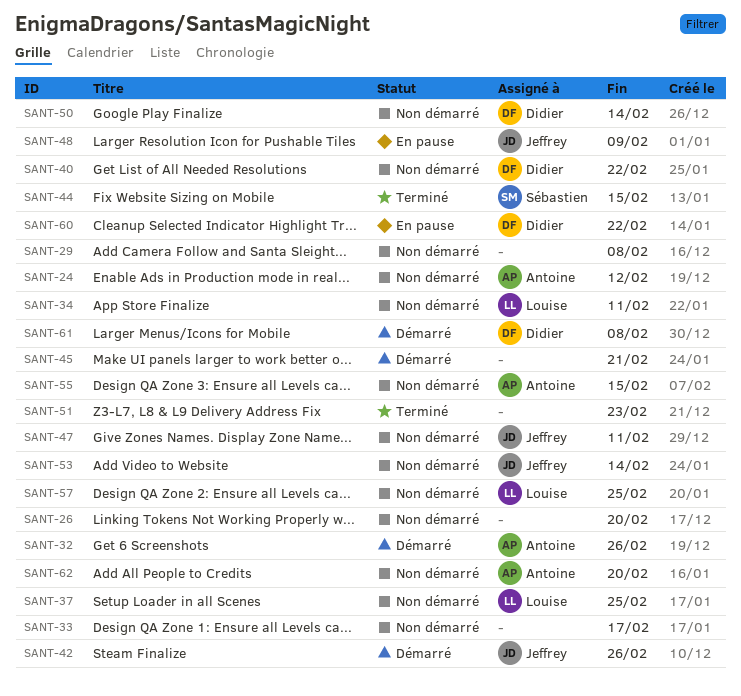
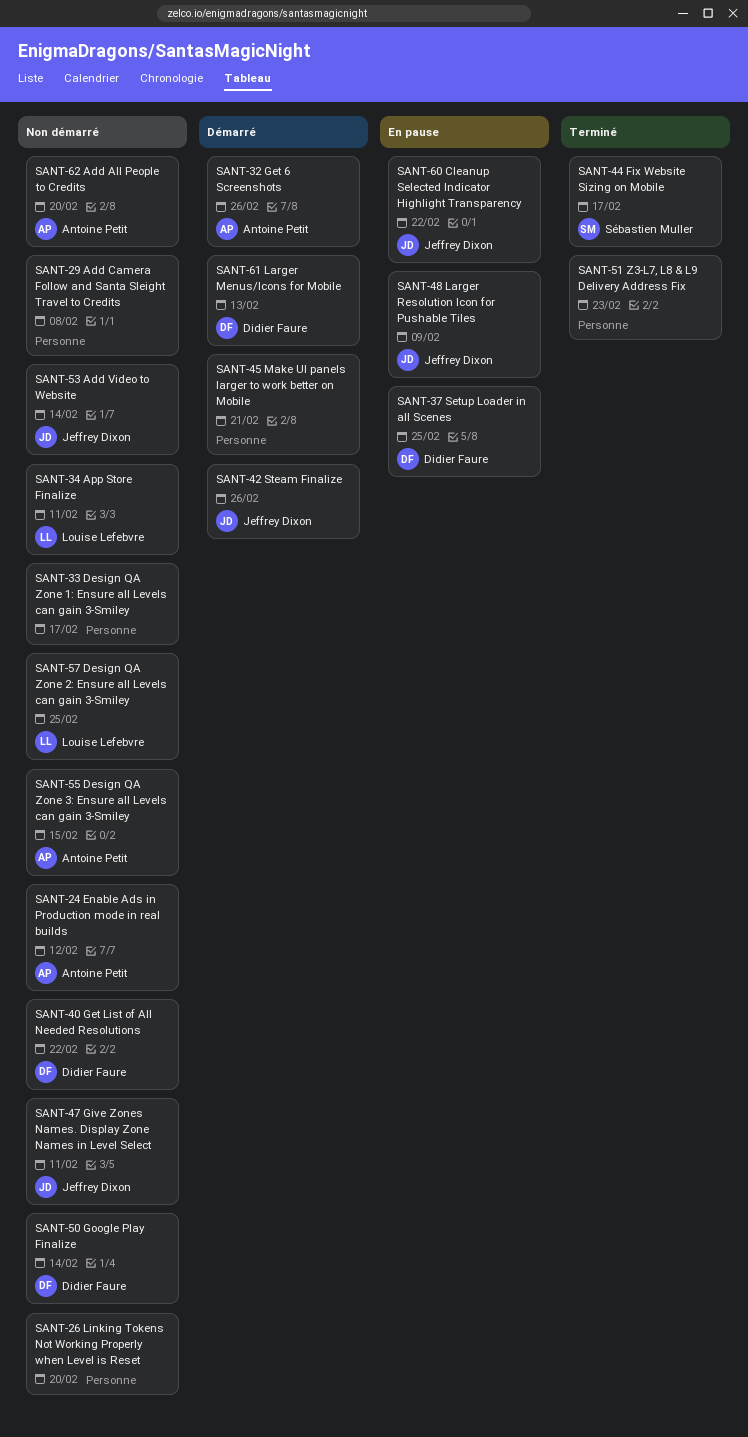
SANT-37, status: Non démarré -> En pause
SANT-37, owner: Louise Lefebvre -> Didier Faure
SANT-44, due: Feb 15 -> Feb 17
SANT-60, owner: Didier Faure -> Jeffrey Dixon
SANT-61, due: Feb 8 -> Feb 13

